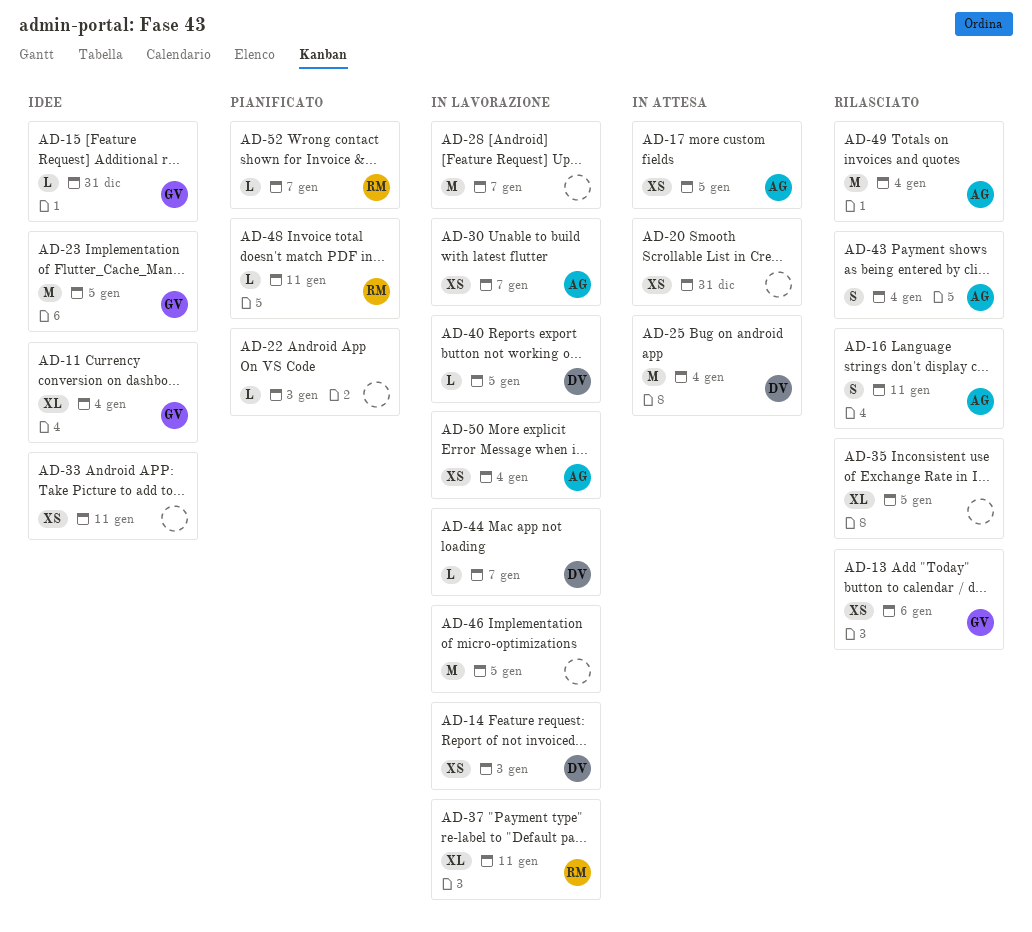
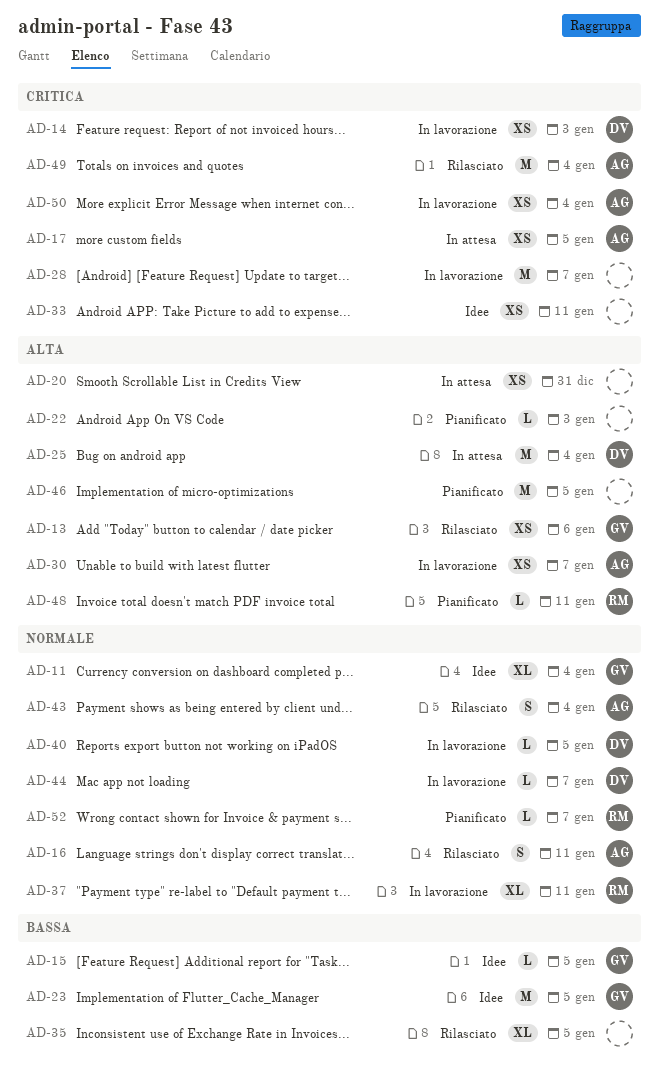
AD-15, due: Dec 31 -> Jan 5
AD-46, status: In lavorazione -> Pianificato

